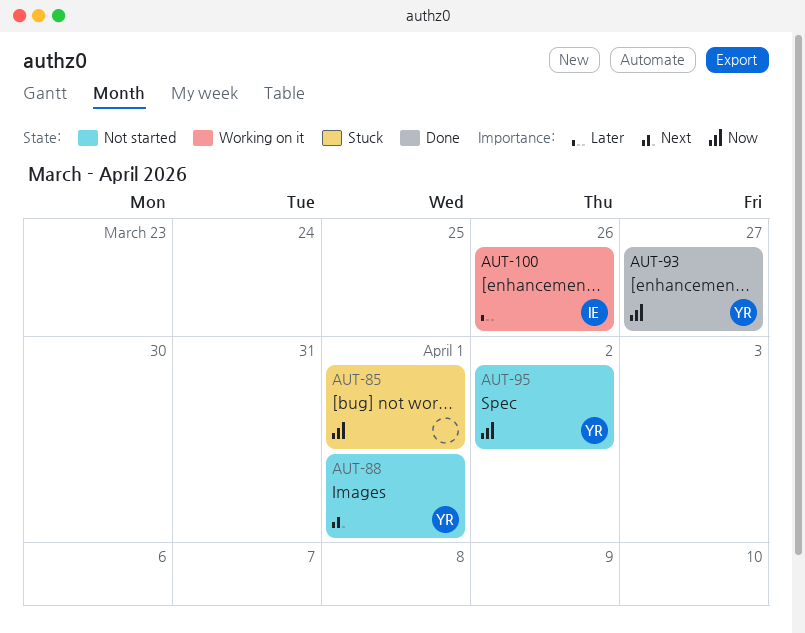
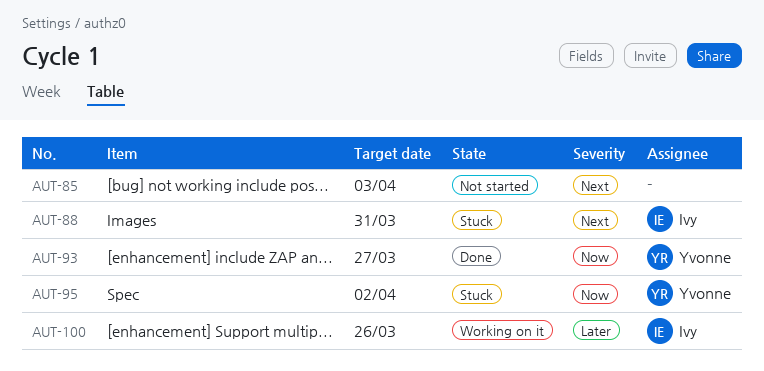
AUT-85, status: Stuck -> Not started
AUT-85, priority: Now -> Next
AUT-85, due: Apr 1 -> Apr 3
AUT-88, status: Not started -> Stuck
AUT-88, owner: Yvonne -> Ivy
AUT-88, due: Apr 1 -> Mar 31
AUT-95, status: Not started -> Stuck

